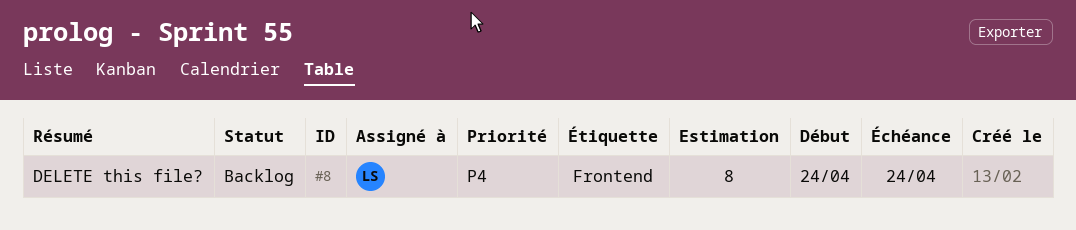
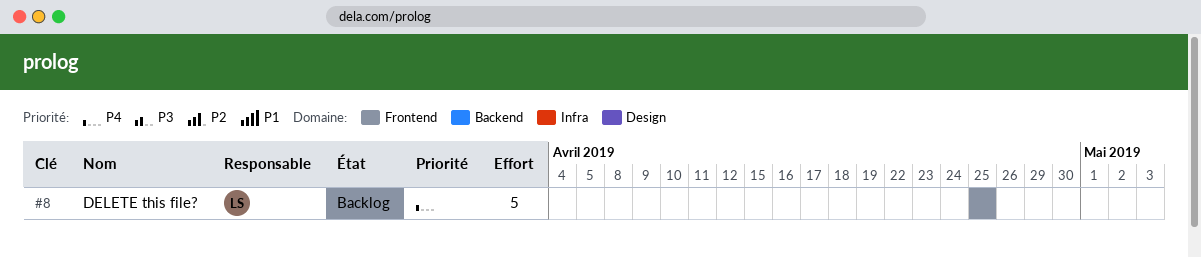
#8, estimate: 8 -> 5
#8, start: Apr 24 -> Apr 25
#8, due: Apr 24 -> Apr 25

